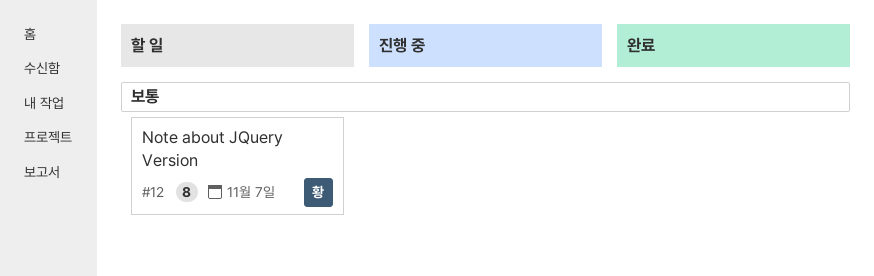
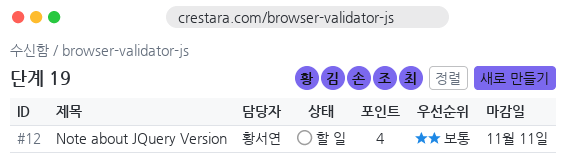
#12, estimate: 8 -> 4
#12, due: Nov 7 -> Nov 11

